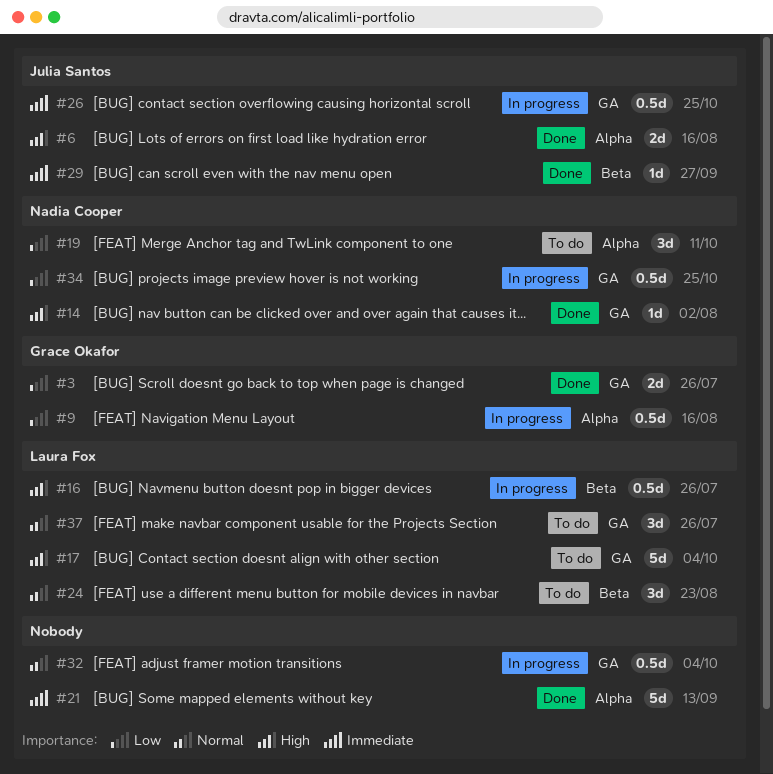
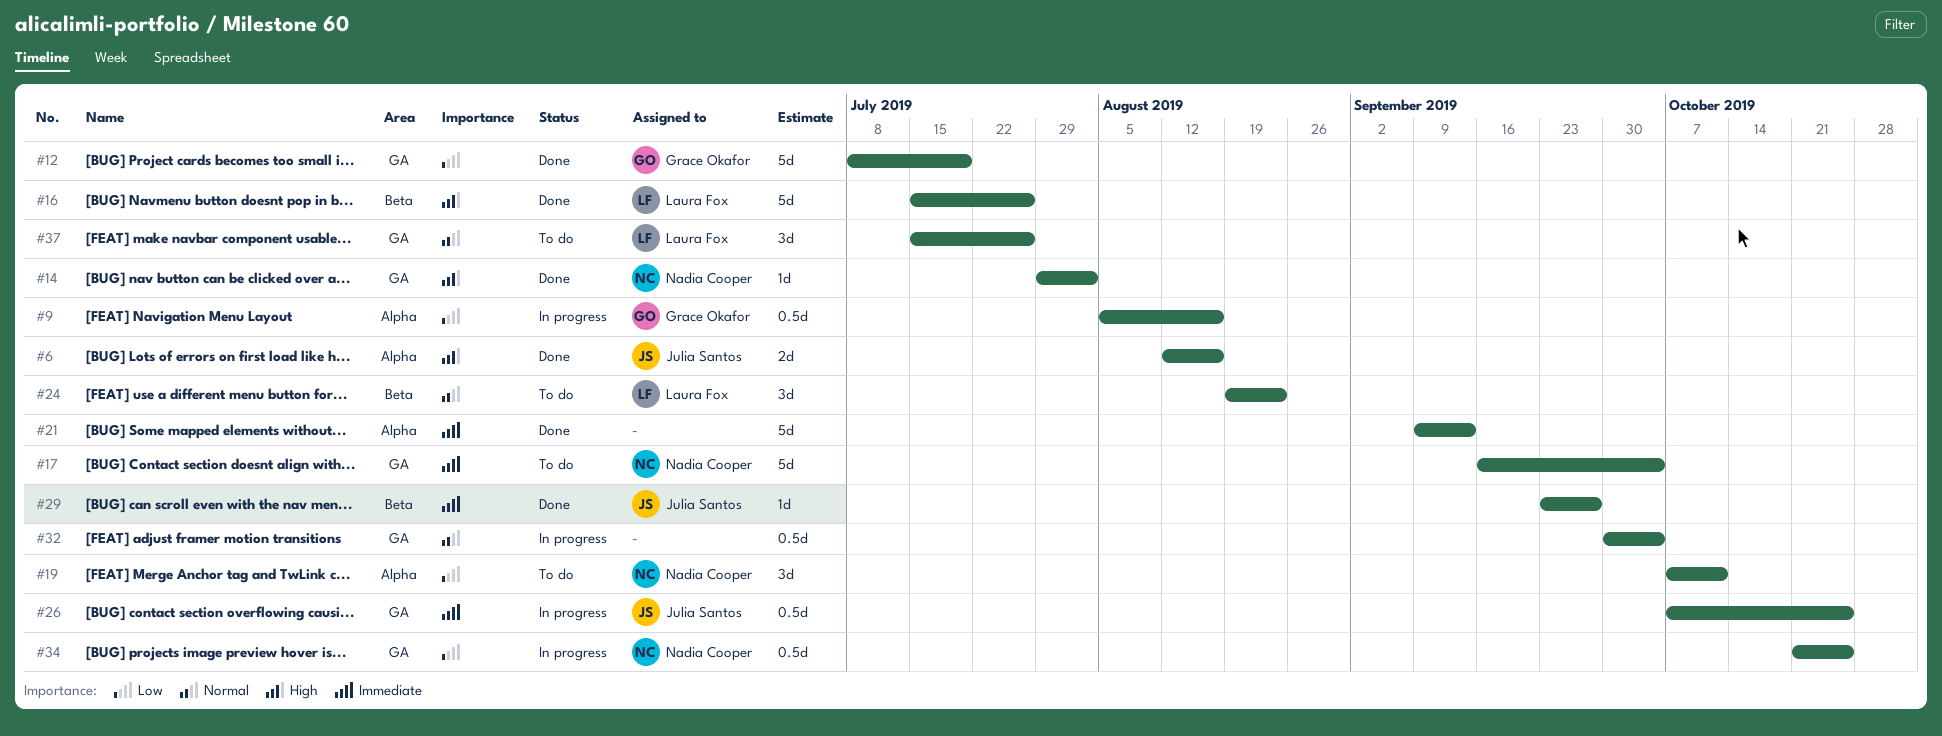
#3: present -> none
#12: none -> present
#16, status: In progress -> Done
#16, estimate: 0.5d -> 5d
#17, owner: Laura Fox -> Nadia Cooper
#17, priority: High -> Immediate

